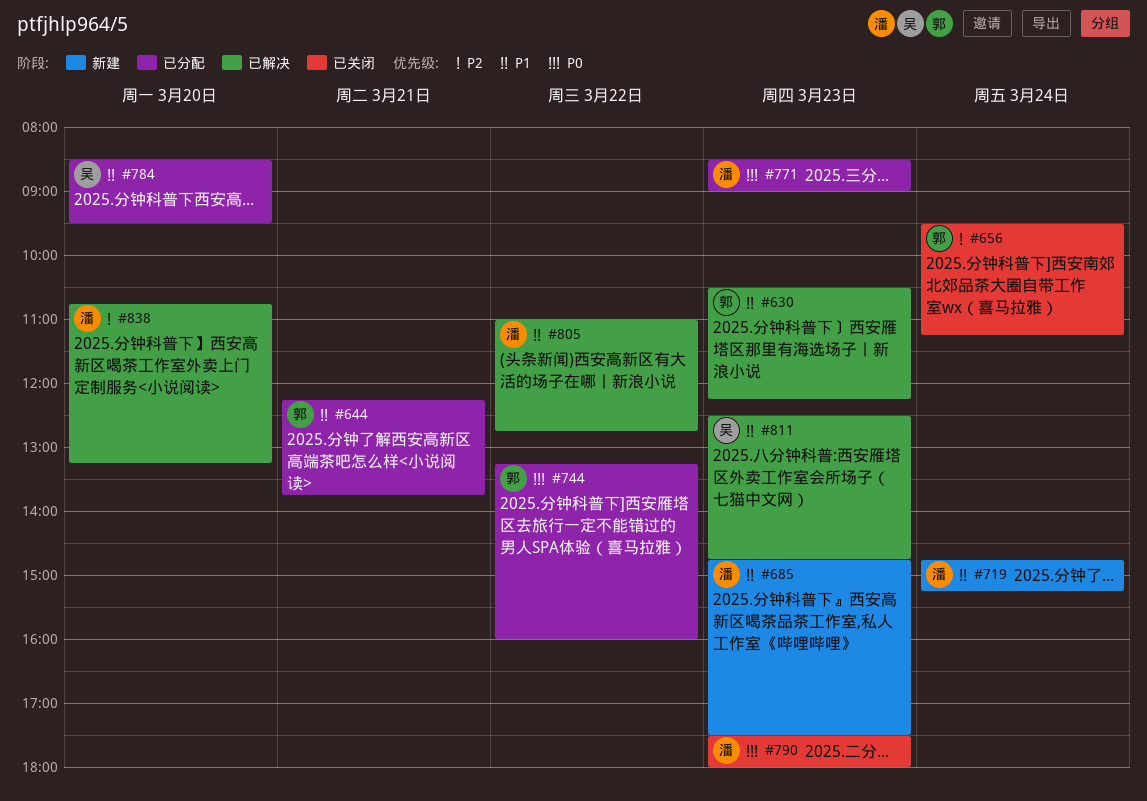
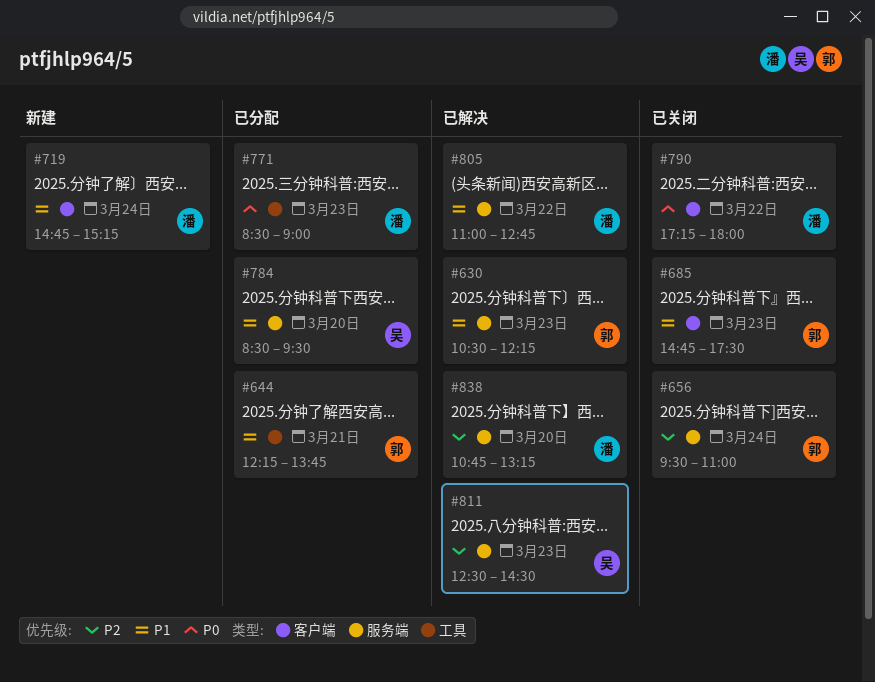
#656, ends: 11:15 -> 11:00
#685, status: 新建 -> 已关闭
#685, owner: 潘 -> 郭
#744: present -> none
#790, day: Mar 23 -> Mar 22
#790, begins: 17:30 -> 17:15
#811, priority: P1 -> P2
#811, ends: 14:45 -> 14:30

